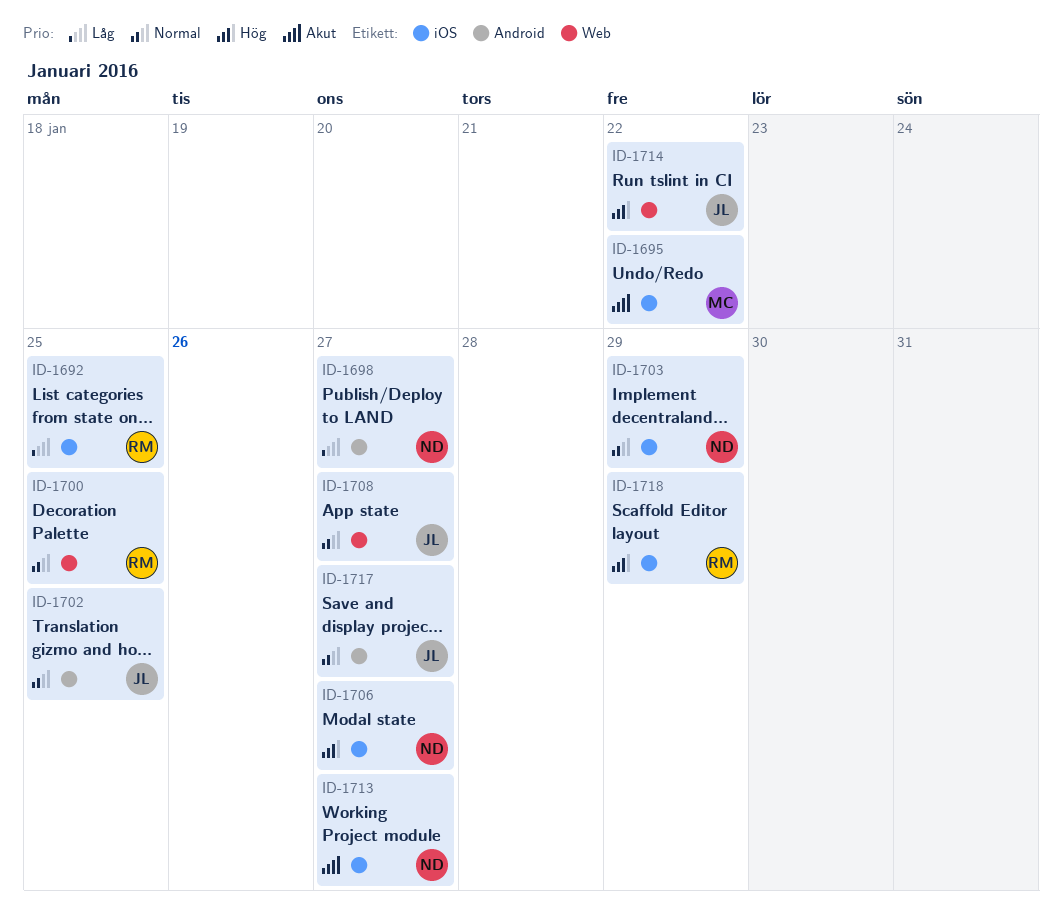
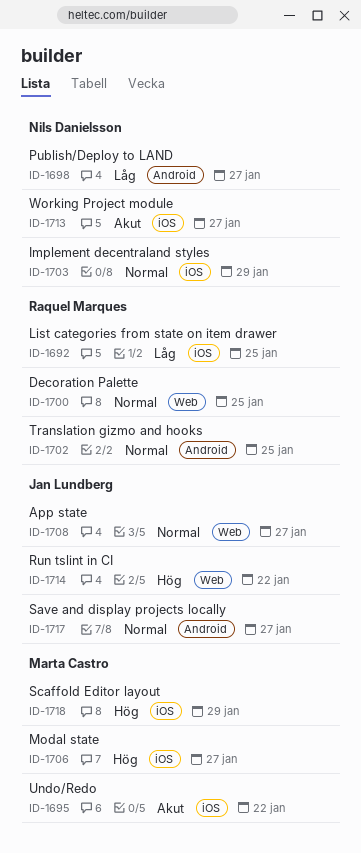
ID-1702, owner: Jan Lundberg -> Raquel Marques
ID-1706, owner: Nils Danielsson -> Marta Castro
ID-1718, owner: Raquel Marques -> Marta Castro

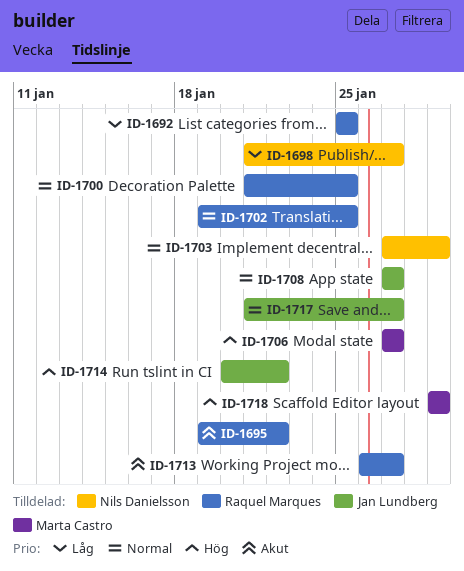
ID-1695, owner: Marta Castro -> Raquel Marques
ID-1713, owner: Nils Danielsson -> Raquel Marques

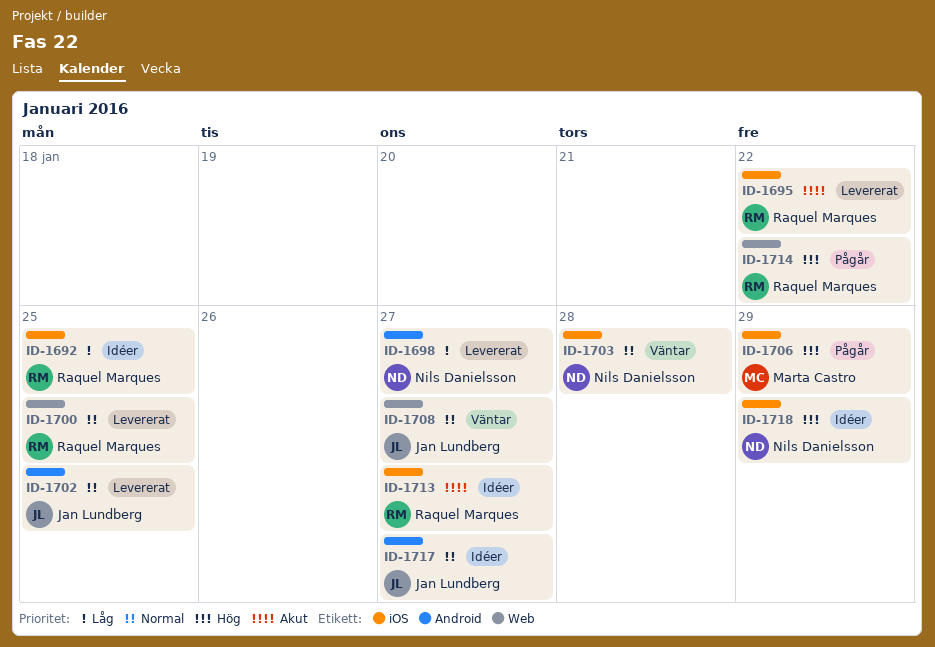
ID-1702, owner: Raquel Marques -> Jan Lundberg
ID-1703, due: Jan 29 -> Jan 28
ID-1706, due: Jan 27 -> Jan 29
ID-1714, owner: Jan Lundberg -> Raquel Marques
ID-1718, owner: Marta Castro -> Nils Danielsson

